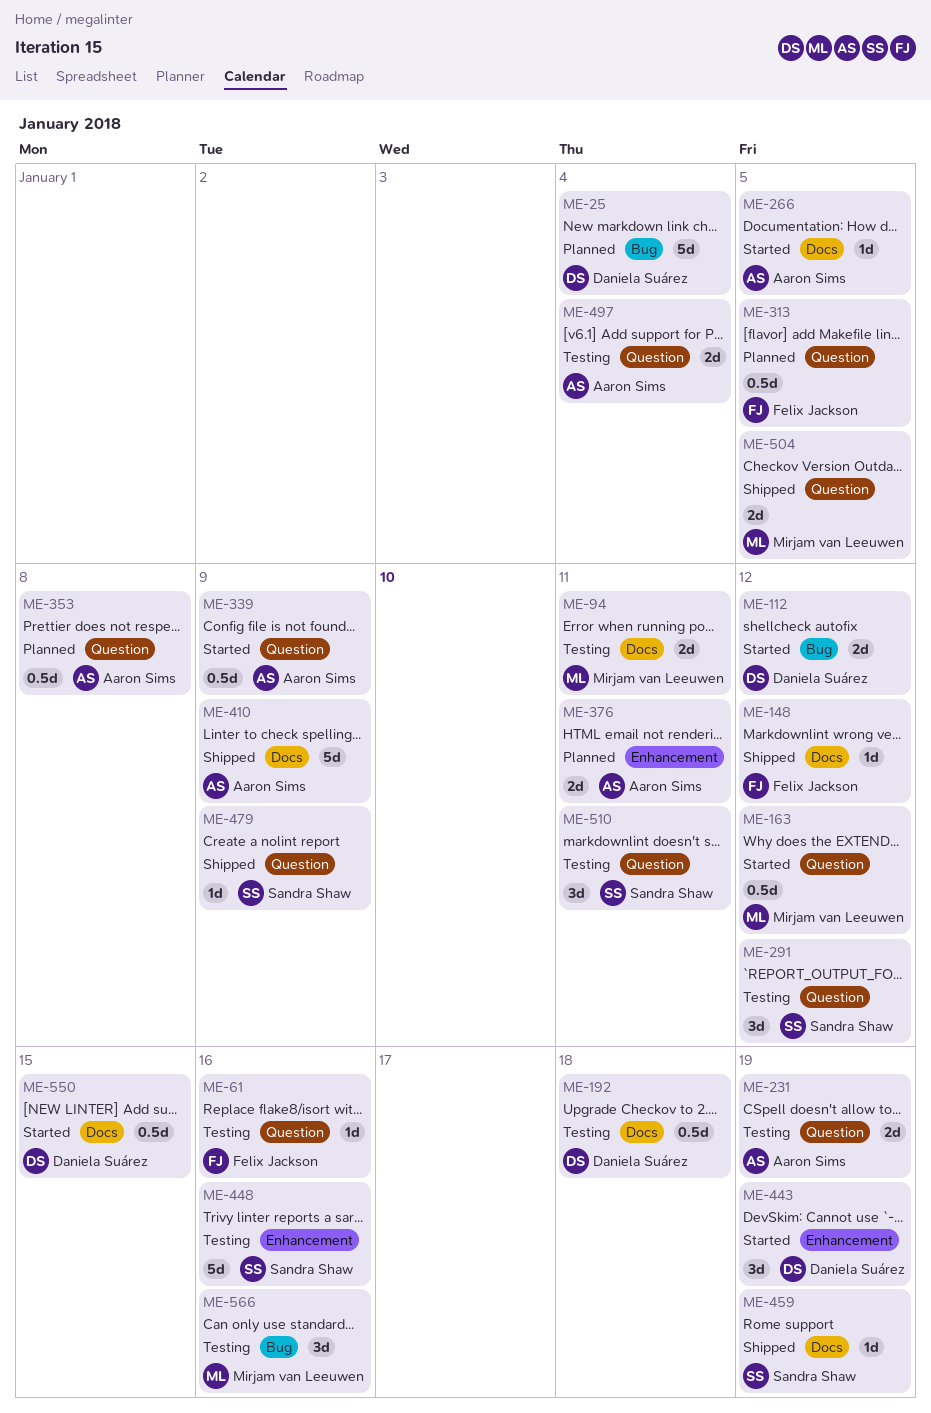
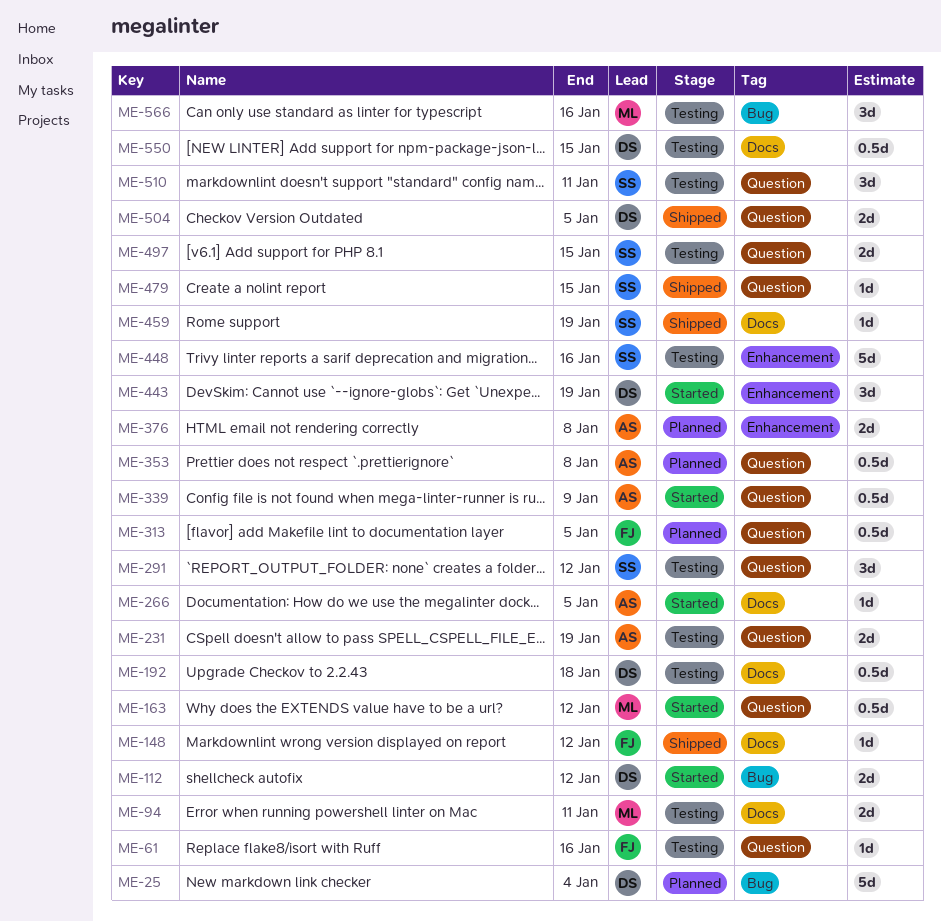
ME-376, due: Jan 11 -> Jan 8
ME-410: present -> none
ME-479, due: Jan 9 -> Jan 15
ME-497, owner: Aaron Sims -> Sandra Shaw
ME-497, due: Jan 4 -> Jan 15
ME-504, owner: Mirjam van Leeuwen -> Daniela Suárez
ME-550, status: Started -> Testing

